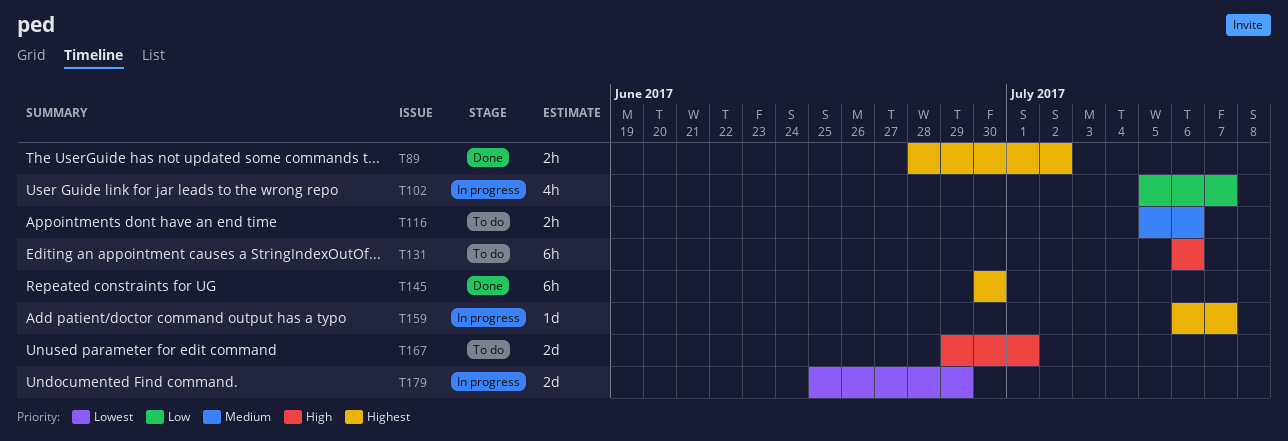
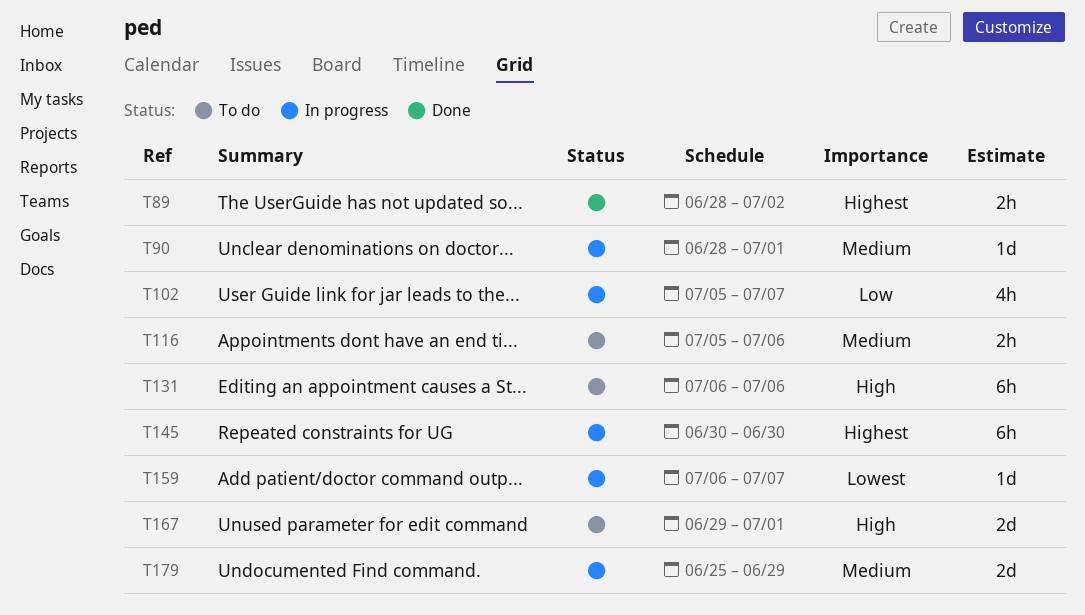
T90: none -> present
T145, status: Done -> In progress
T159, priority: Highest -> Lowest
T179, priority: Lowest -> Medium

